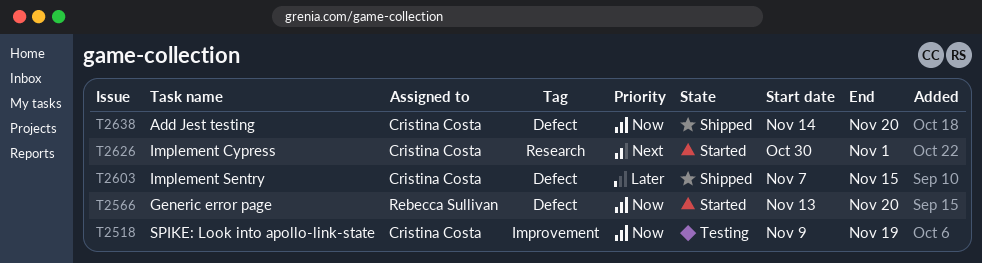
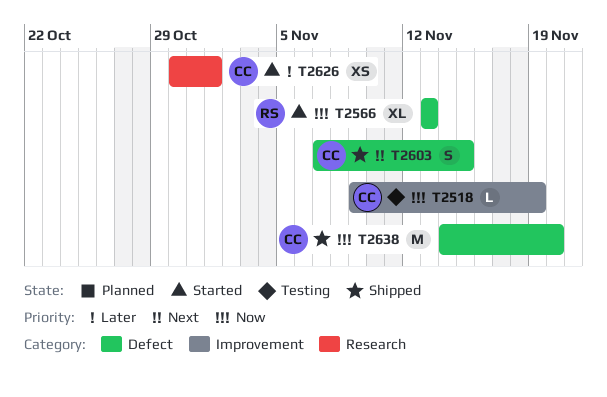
T2566, due: Nov 20 -> Nov 13
T2603, priority: Later -> Next
T2626, priority: Next -> Later

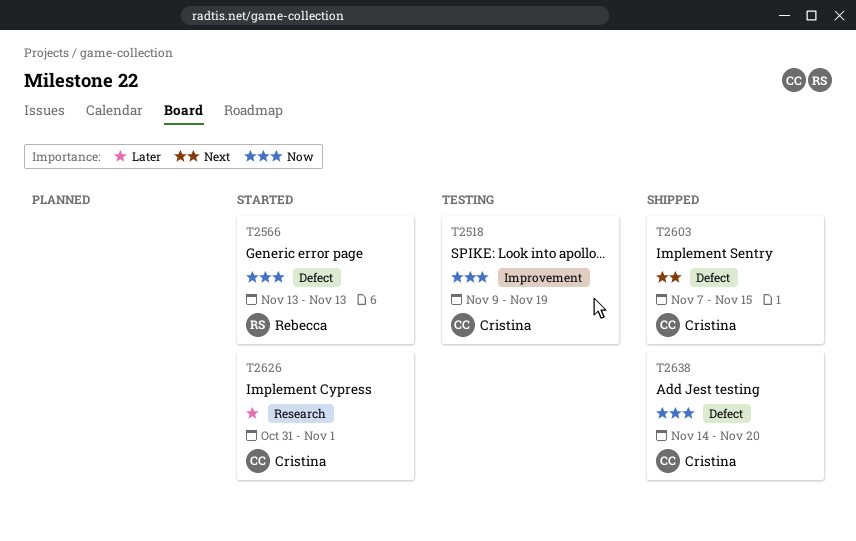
T2626, start: Oct 30 -> Oct 31

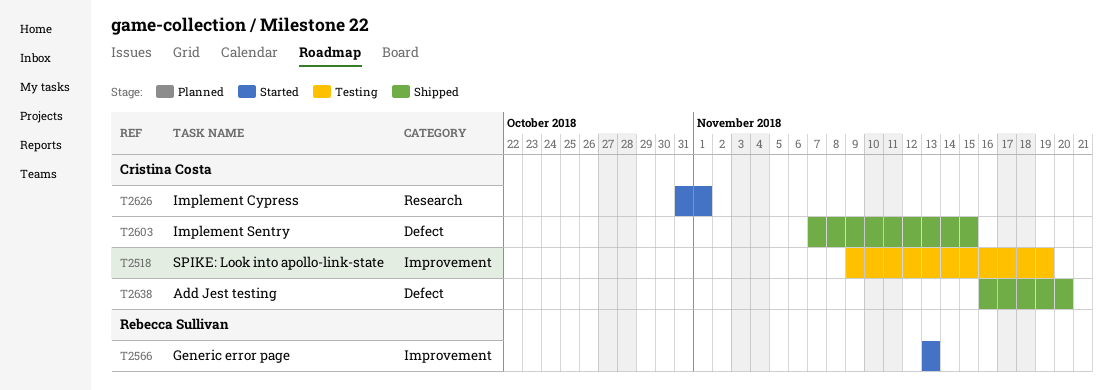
T2566, label: Defect -> Improvement
T2638, start: Nov 14 -> Nov 16

